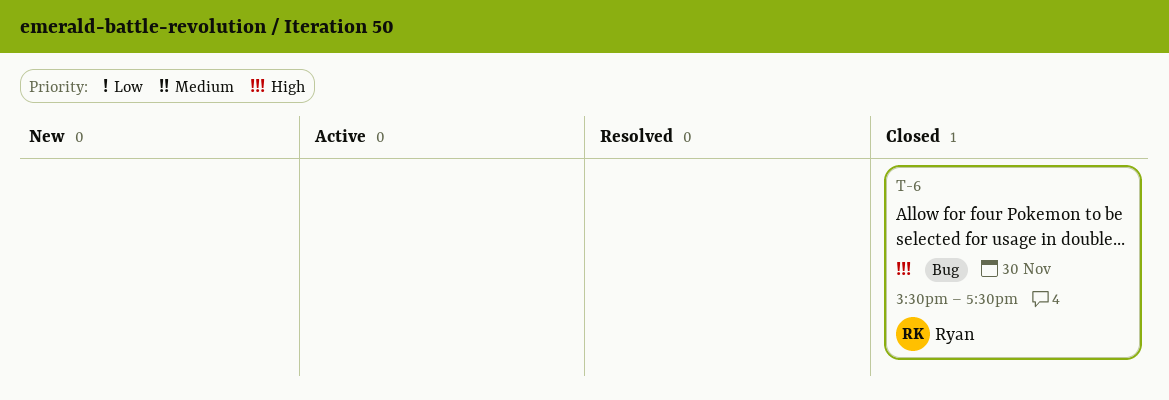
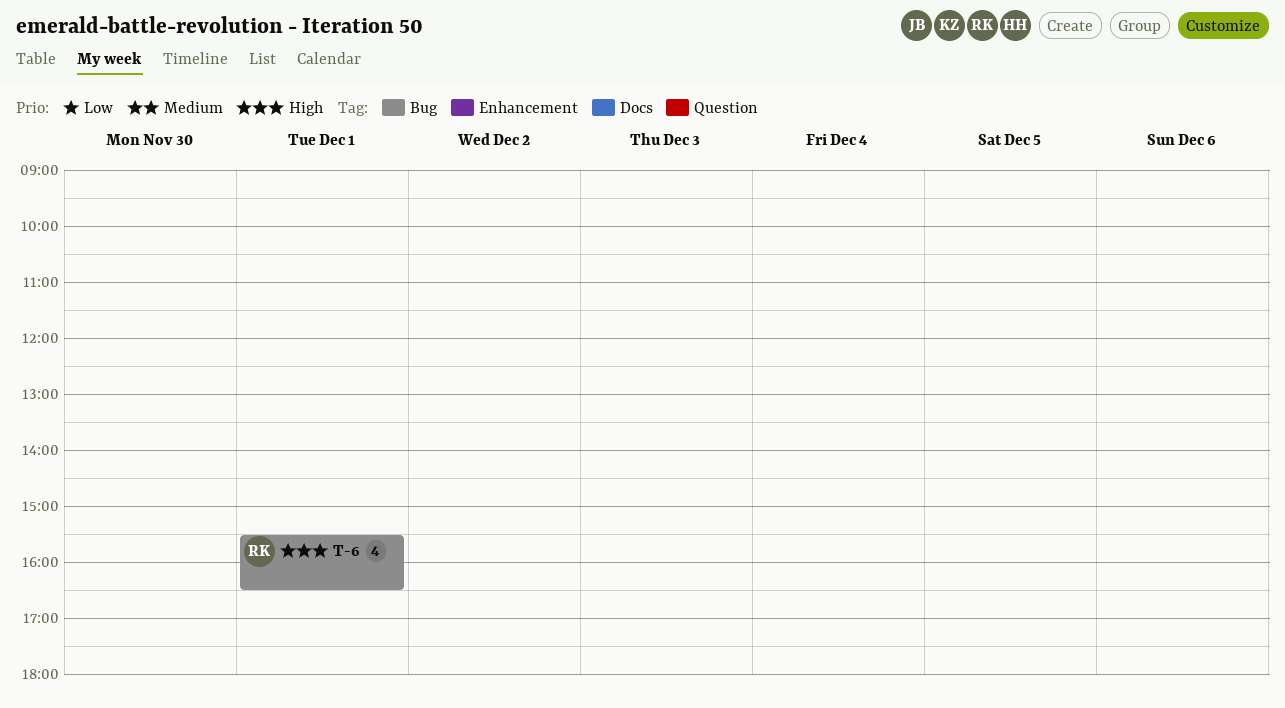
T-6, day: Nov 30 -> Dec 1
T-6, ends: 17:30 -> 16:30

